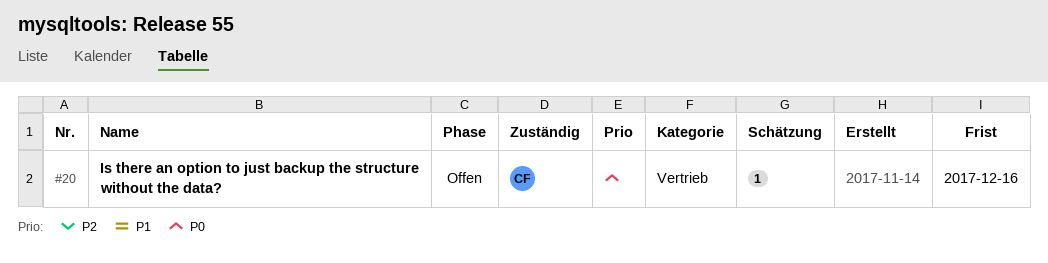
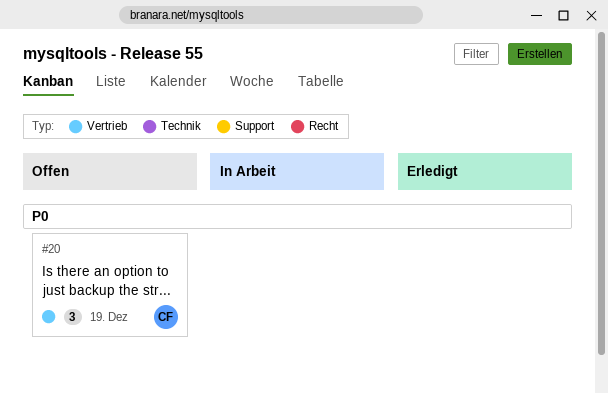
#20, estimate: 1 -> 3
#20, due: Dec 16 -> Dec 19

